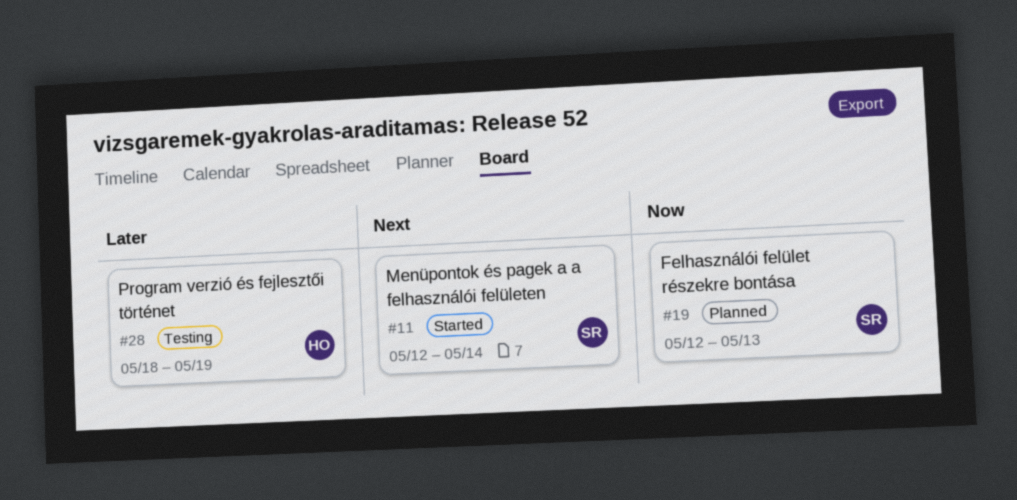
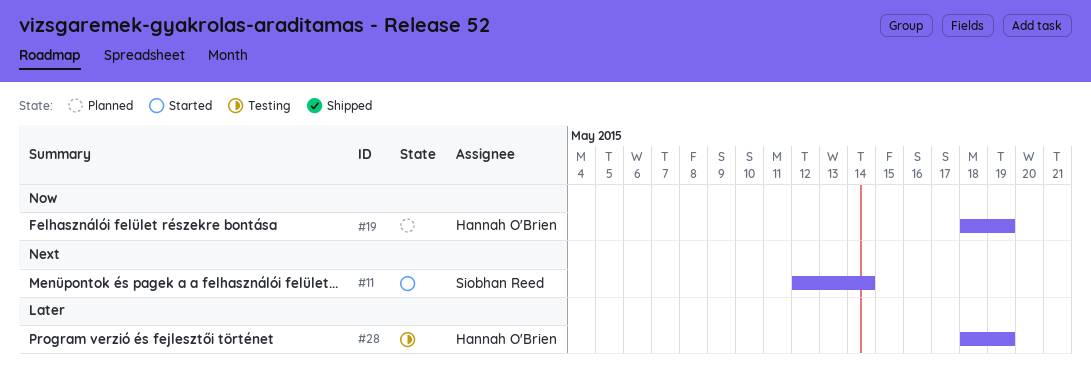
#19, owner: Siobhan Reed -> Hannah O'Brien
#19, start: May 12 -> May 18
#19, due: May 13 -> May 19

